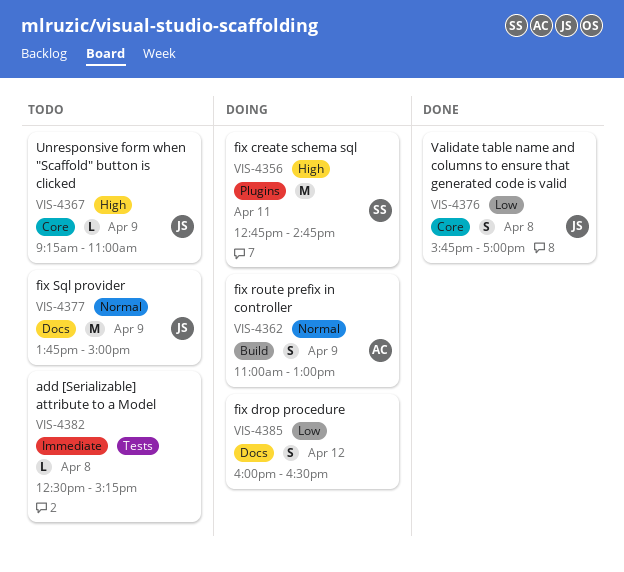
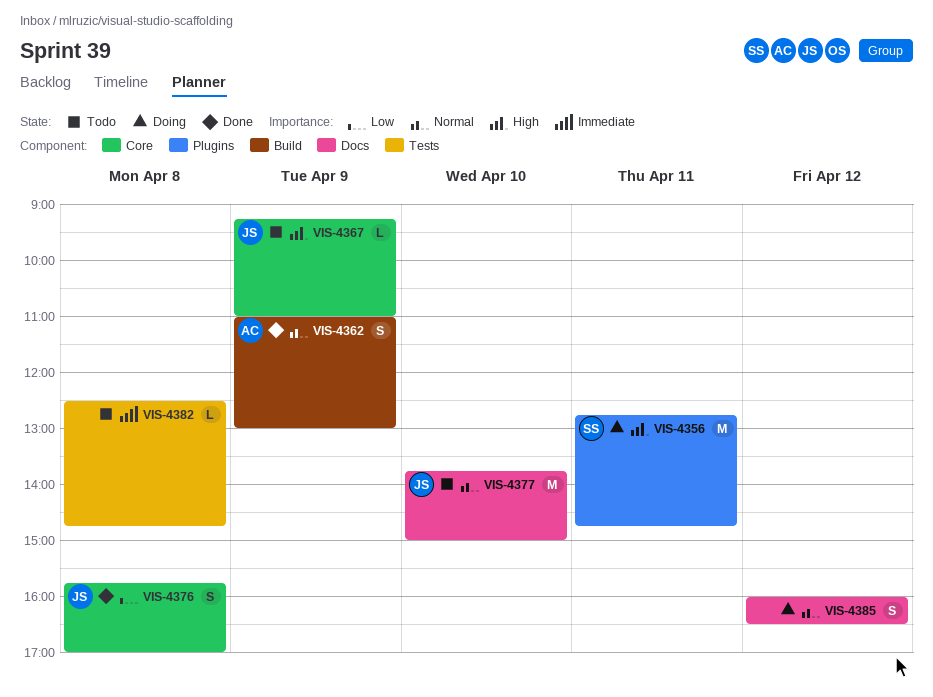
VIS-4362, status: Doing -> Done
VIS-4377, day: Apr 9 -> Apr 10
VIS-4382, ends: 15:15 -> 14:45
VIS-4385, priority: Low -> Normal

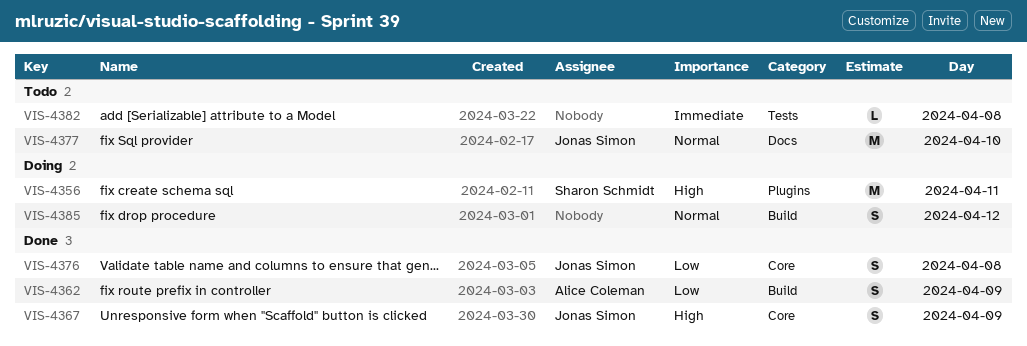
VIS-4362, priority: Normal -> Low
VIS-4367, status: Todo -> Done
VIS-4367, estimate: L -> S
VIS-4385, label: Docs -> Build

